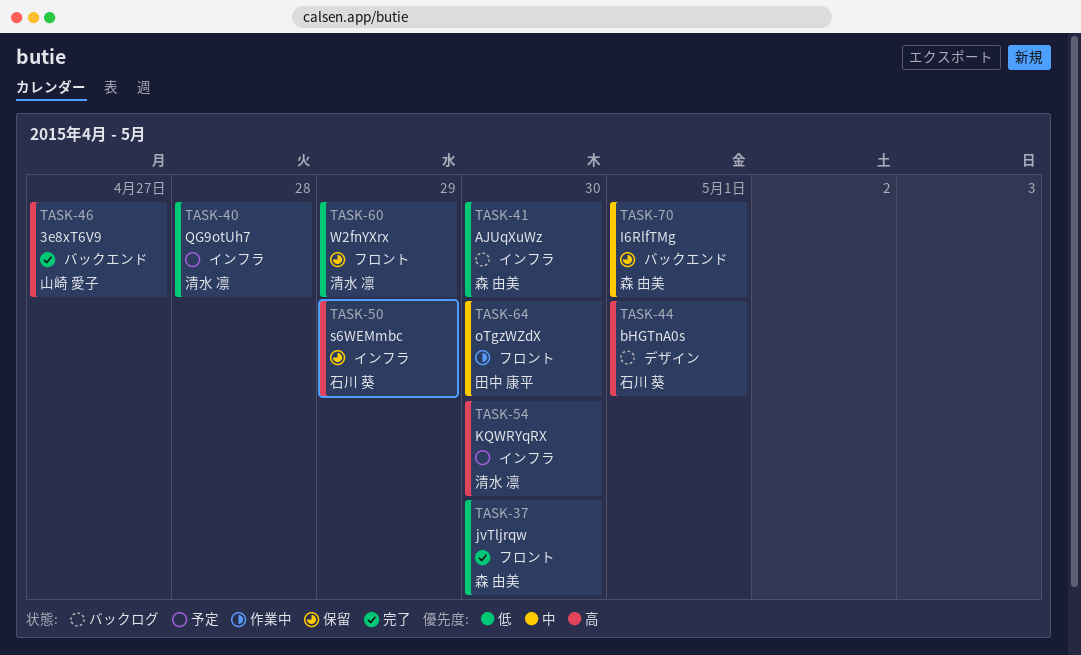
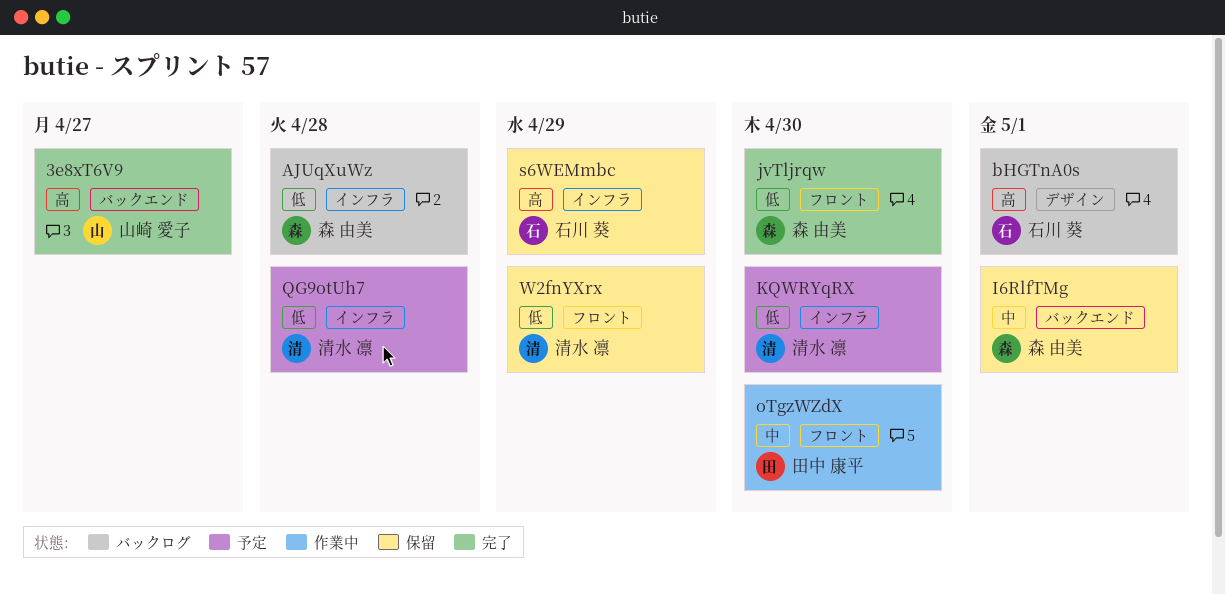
AJUqXuWz, due: Apr 30 -> Apr 28
KQWRYqRX, priority: 高 -> 低

